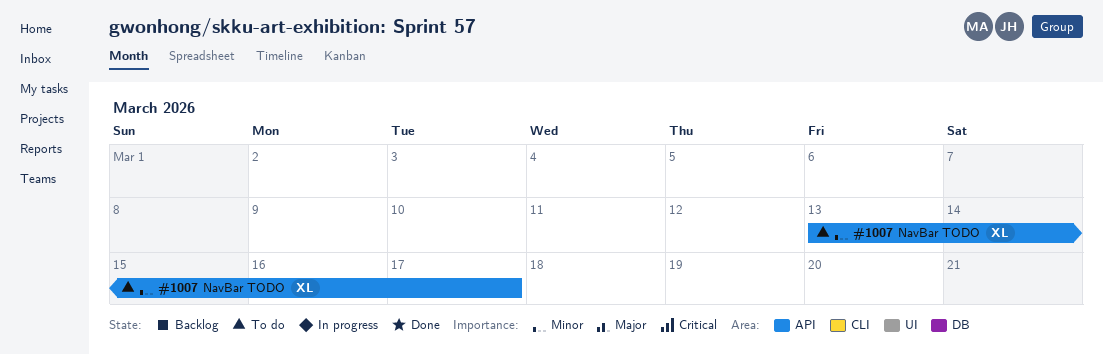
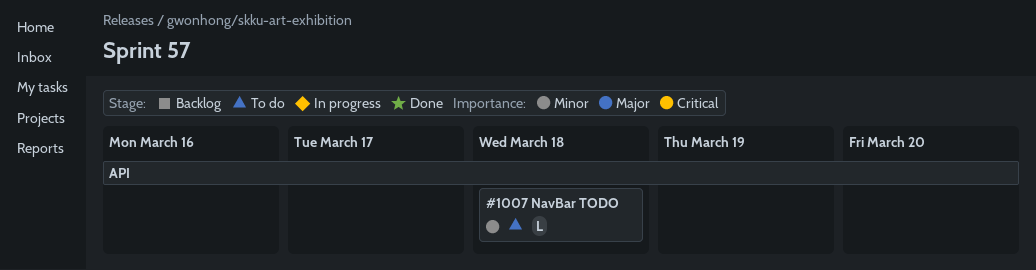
#1007, estimate: XL -> L
#1007, due: Mar 17 -> Mar 18

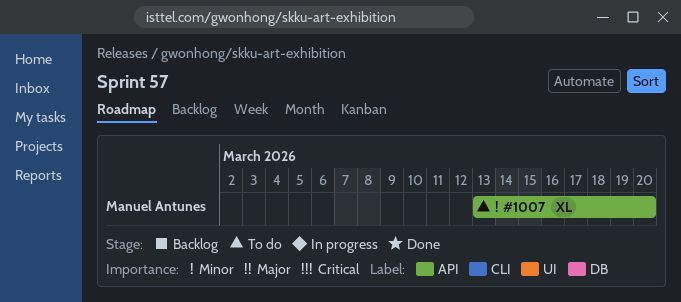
#1007, estimate: L -> XL
#1007, due: Mar 18 -> Mar 20

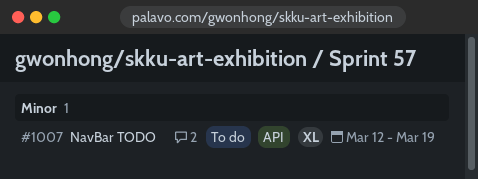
#1007, start: Mar 13 -> Mar 12
#1007, due: Mar 20 -> Mar 19

